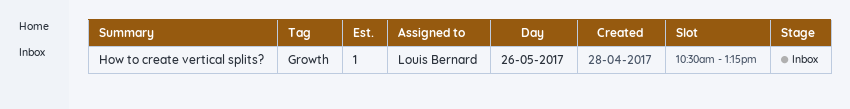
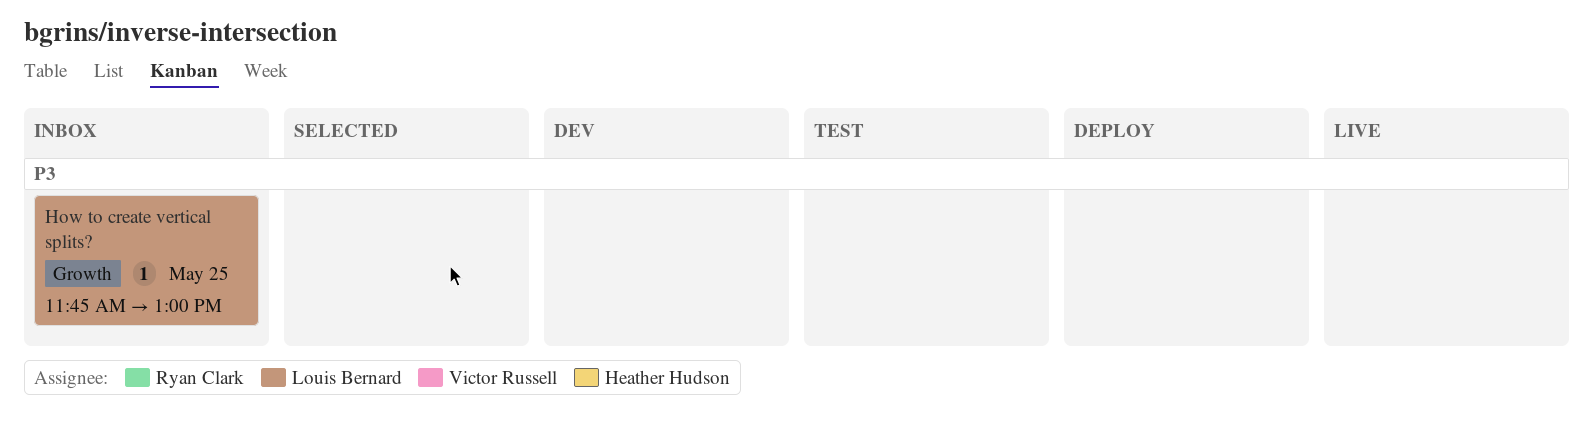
How to create vertical splits?, day: May 26 -> May 25
How to create vertical splits?, begins: 10:30 -> 11:45
How to create vertical splits?, ends: 13:15 -> 13:00

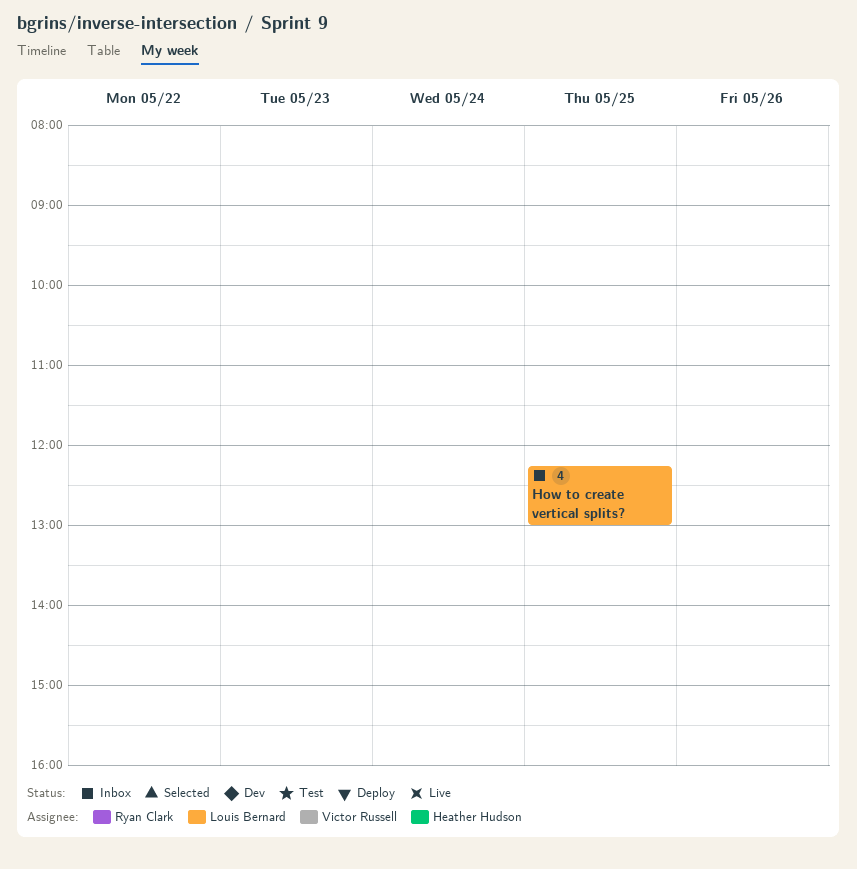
How to create vertical splits?, estimate: 1 -> 4
How to create vertical splits?, begins: 11:45 -> 12:15

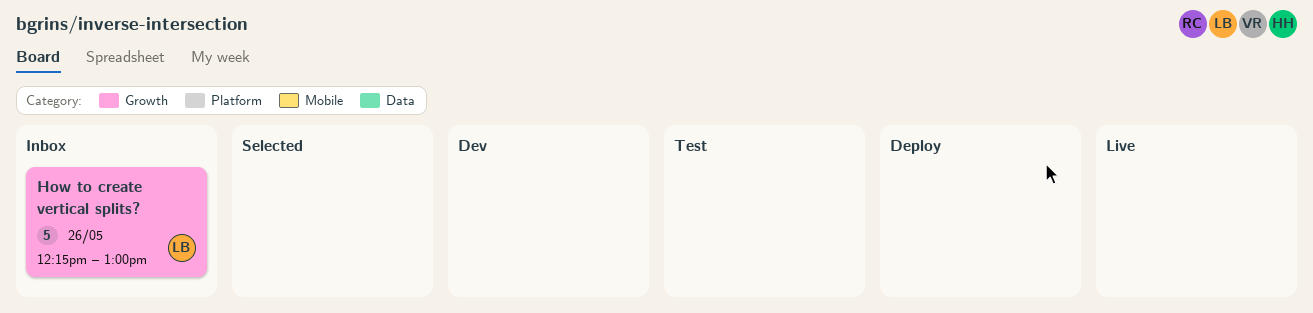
How to create vertical splits?, estimate: 4 -> 5
How to create vertical splits?, day: May 25 -> May 26

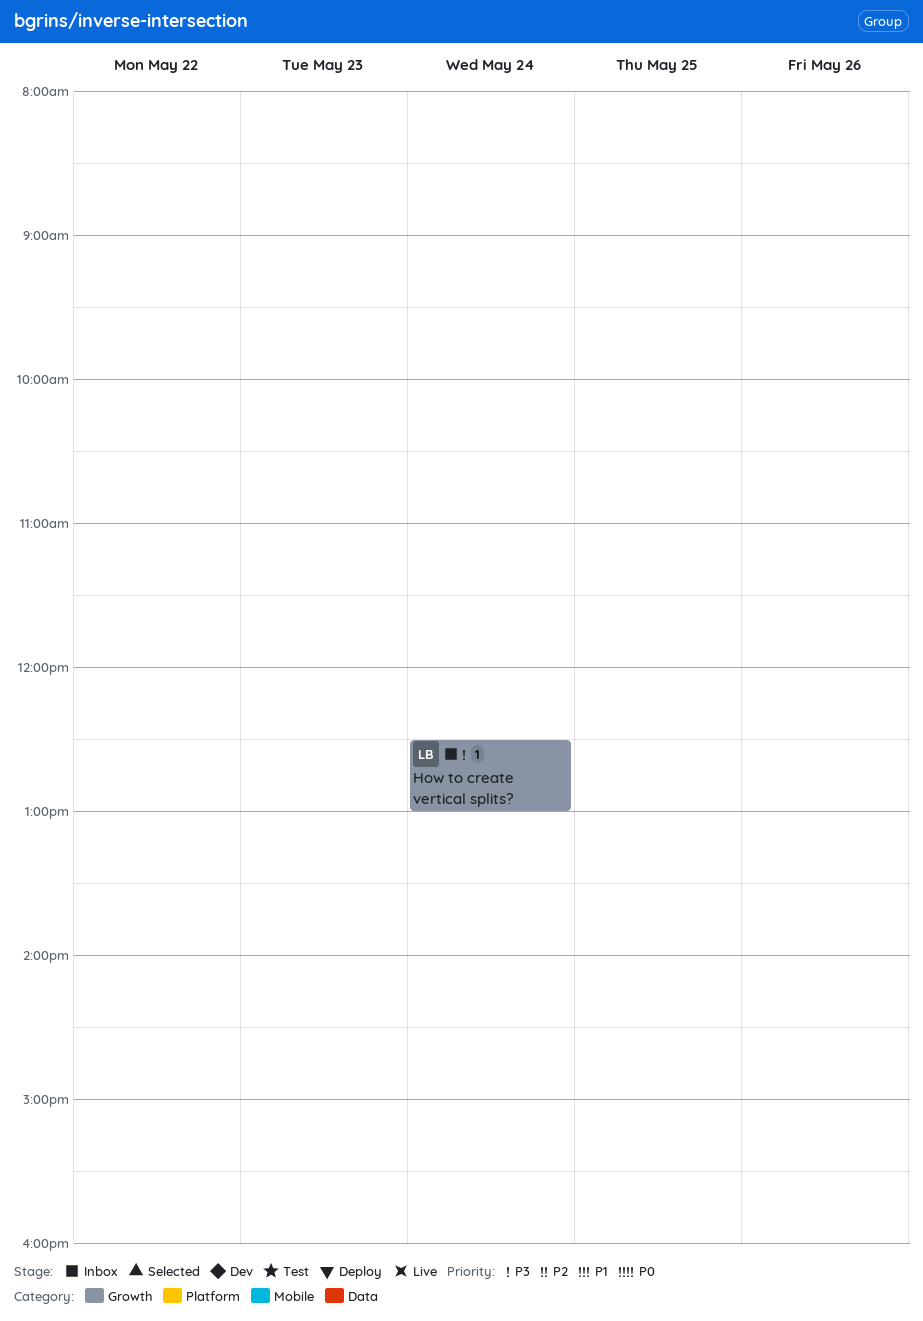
How to create vertical splits?, estimate: 5 -> 1
How to create vertical splits?, day: May 26 -> May 24
How to create vertical splits?, begins: 12:15 -> 12:30

